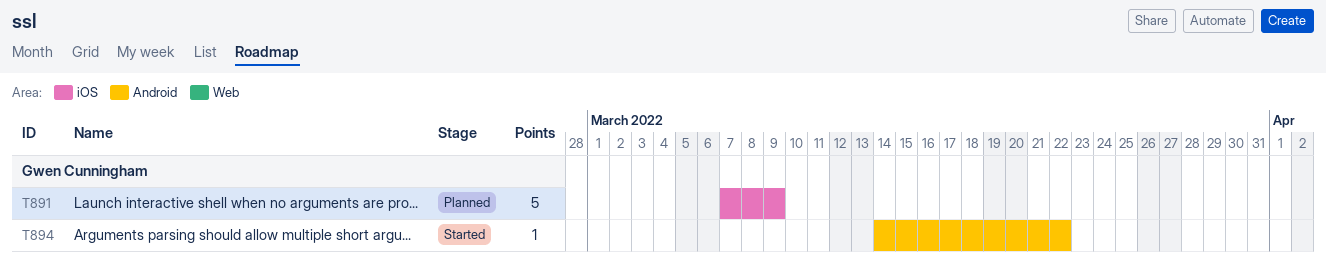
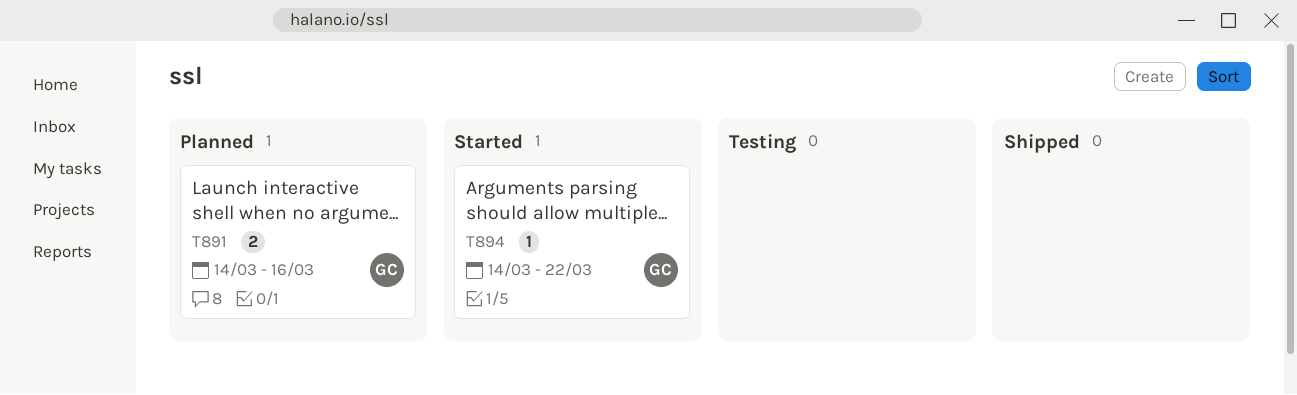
T891, estimate: 5 -> 2
T891, start: Mar 7 -> Mar 14
T891, due: Mar 9 -> Mar 16

